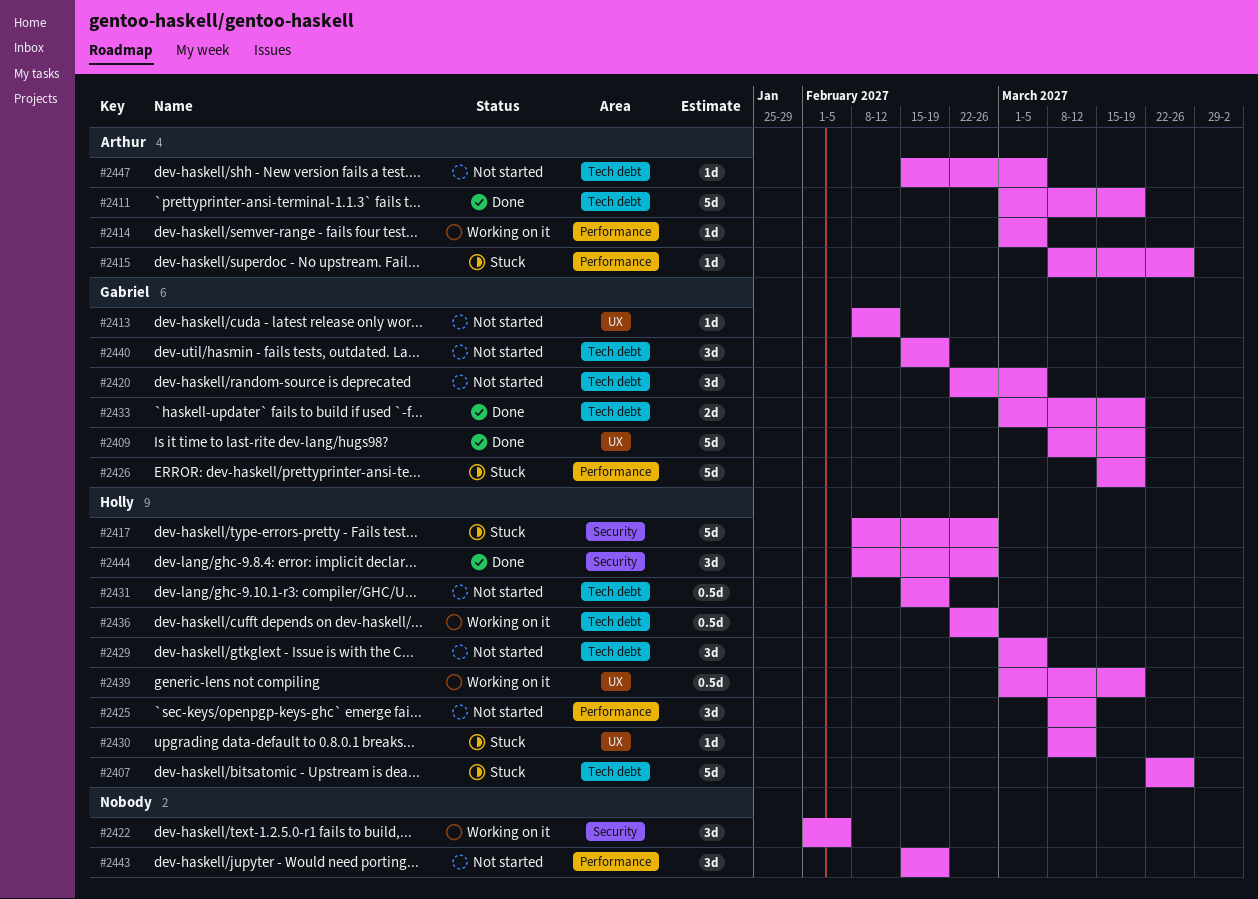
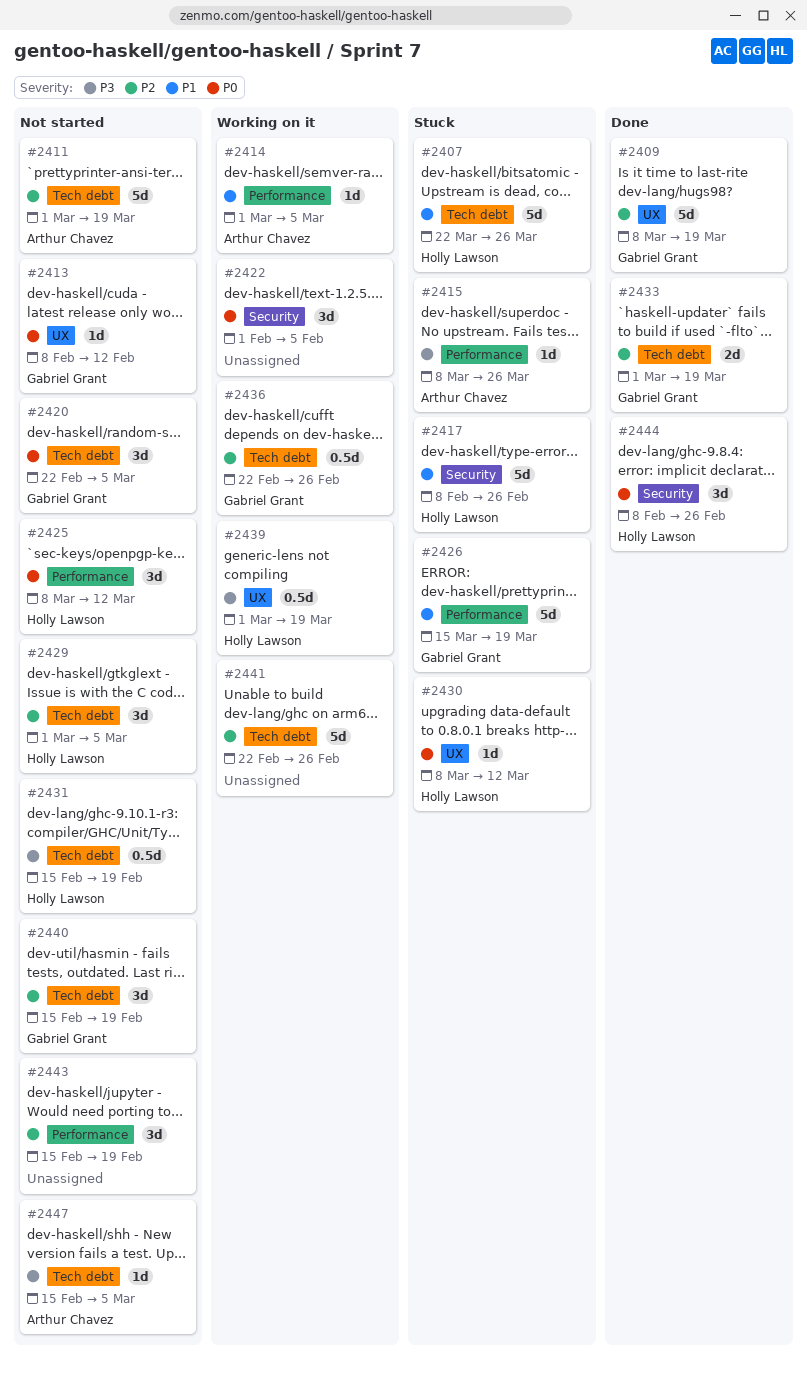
#2411, status: Done -> Not started
#2436, owner: Holly Lawson -> Gabriel Grant
#2441: none -> present

